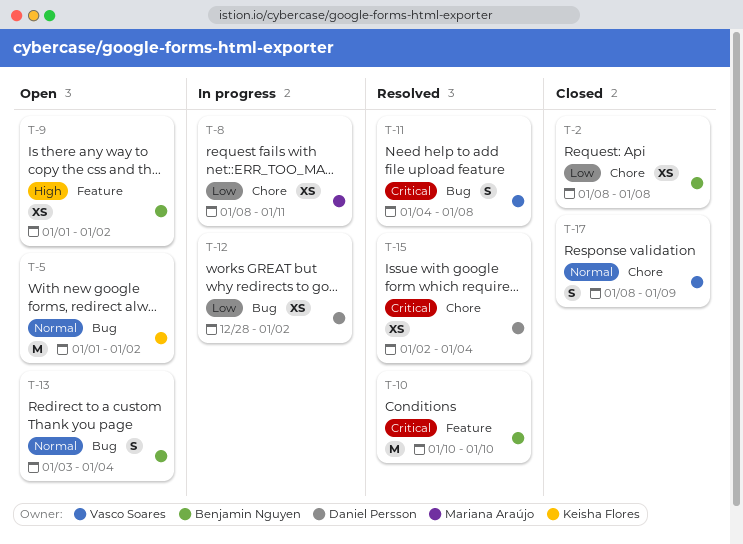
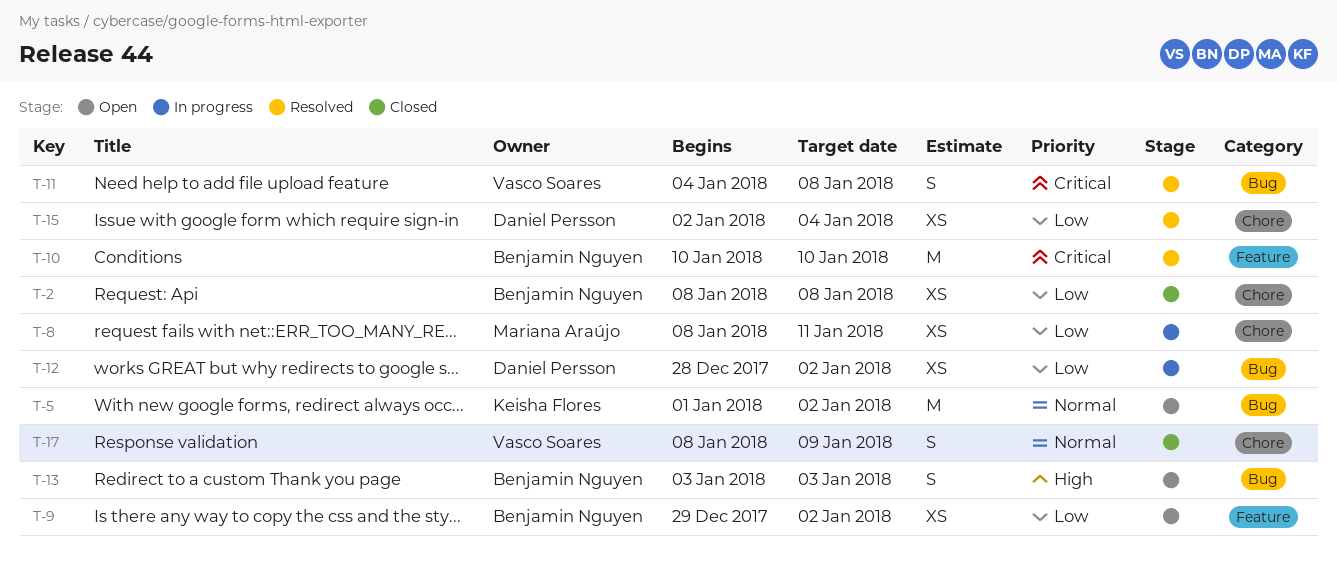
T-9, priority: High -> Low
T-9, start: Jan 1 -> Dec 29
T-13, priority: Normal -> High
T-13, due: Jan 4 -> Jan 3
T-15, priority: Critical -> Low

